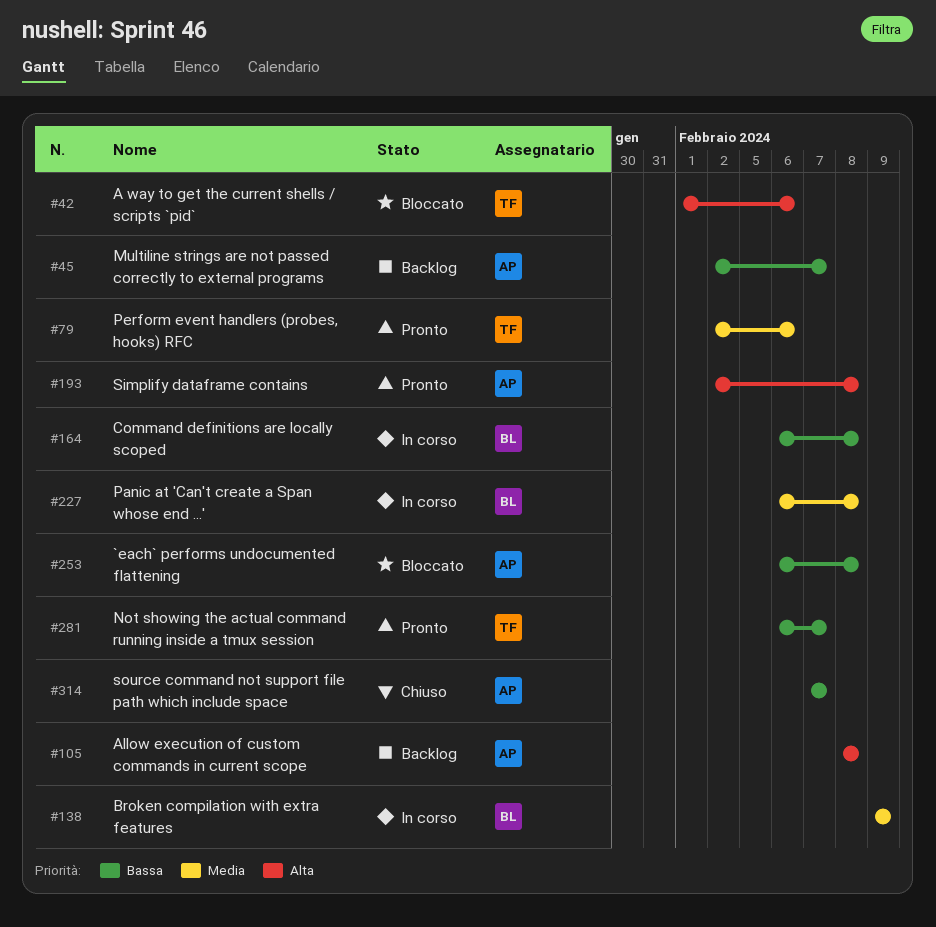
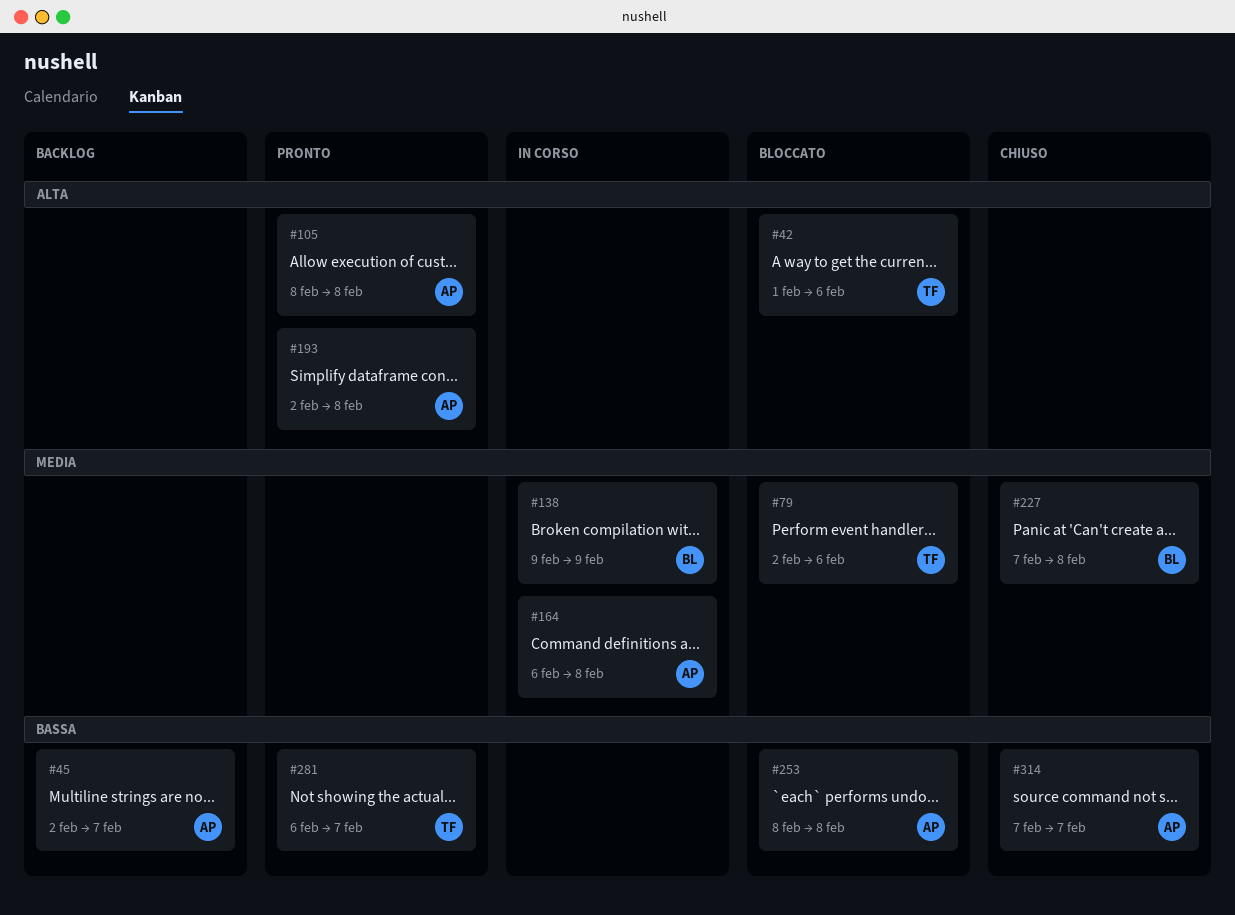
#79, status: Pronto -> Bloccato
#105, status: Backlog -> Pronto
#164, owner: BL -> AP
#164, priority: Bassa -> Media
#227, status: In corso -> Chiuso
#227, start: Feb 6 -> Feb 7
#253, start: Feb 6 -> Feb 8

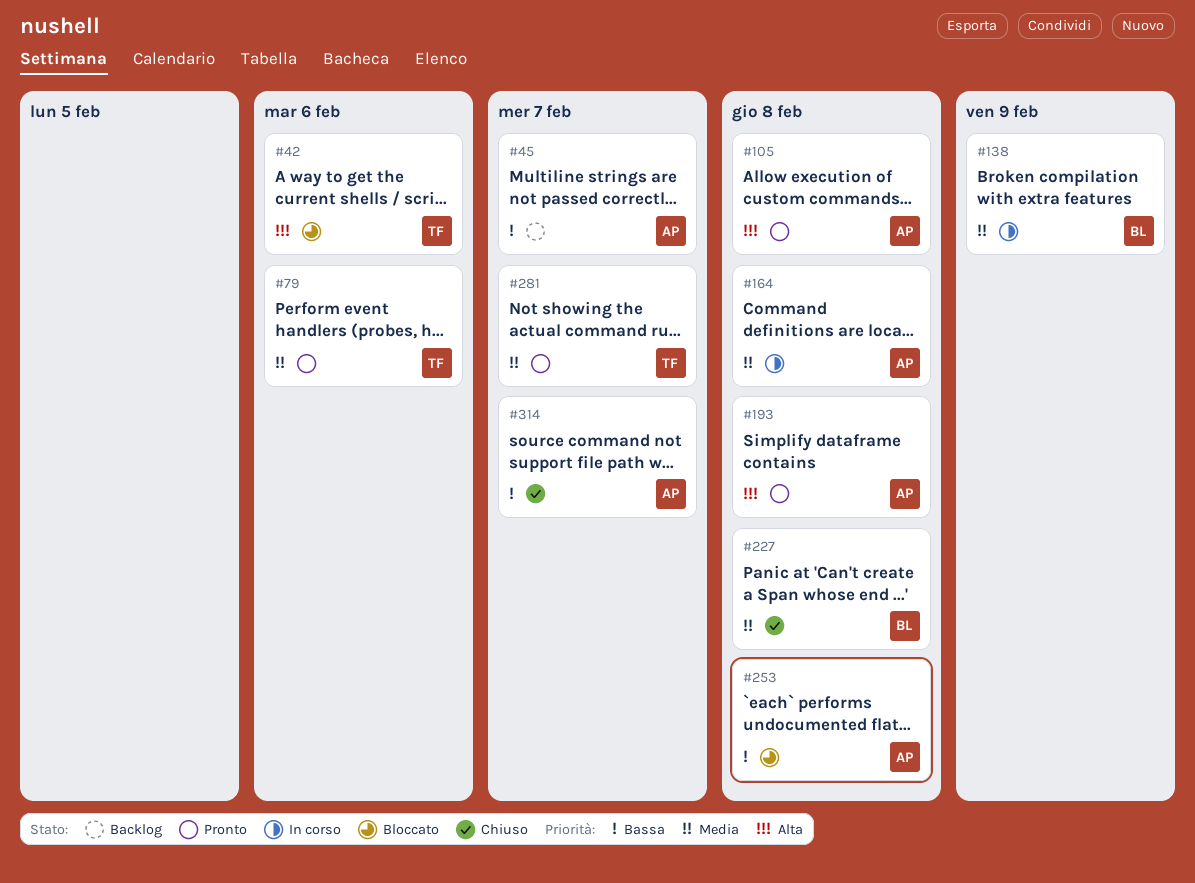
#79, status: Bloccato -> Pronto
#281, priority: Bassa -> Media

